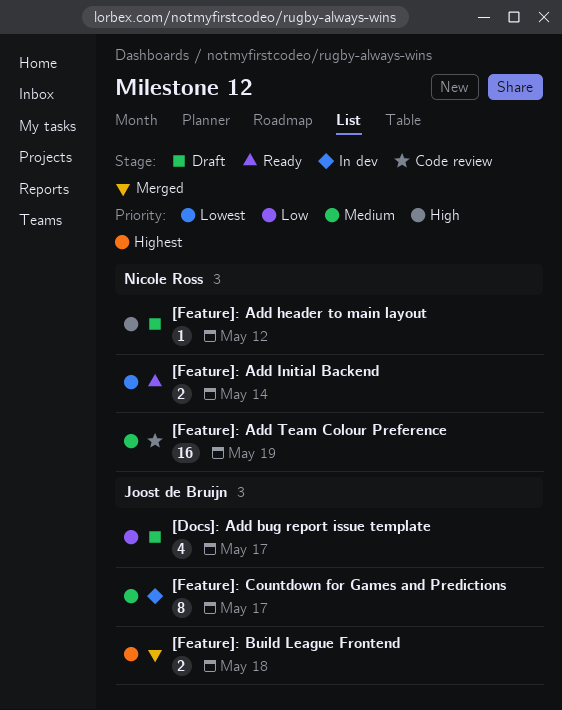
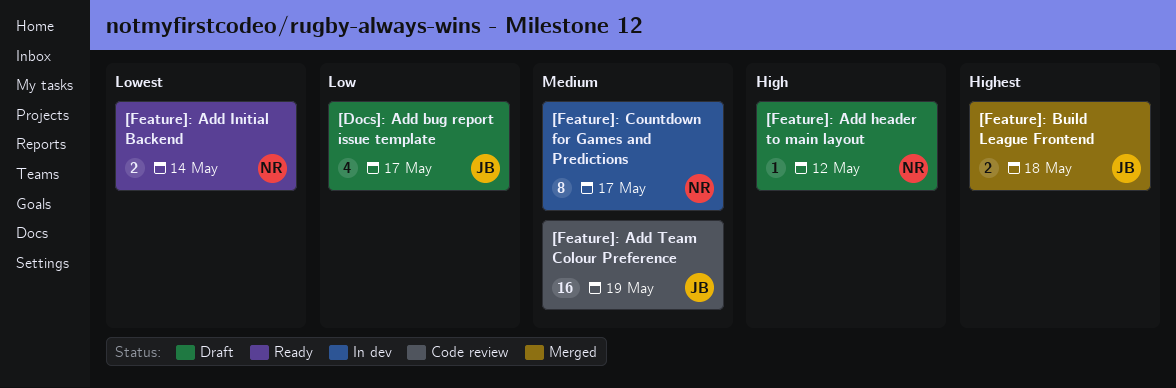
[Feature]: Add Team Colour Preference, owner: Nicole Ross -> Joost de Bruijn
[Feature]: Countdown for Games and Predictions, owner: Joost de Bruijn -> Nicole Ross

